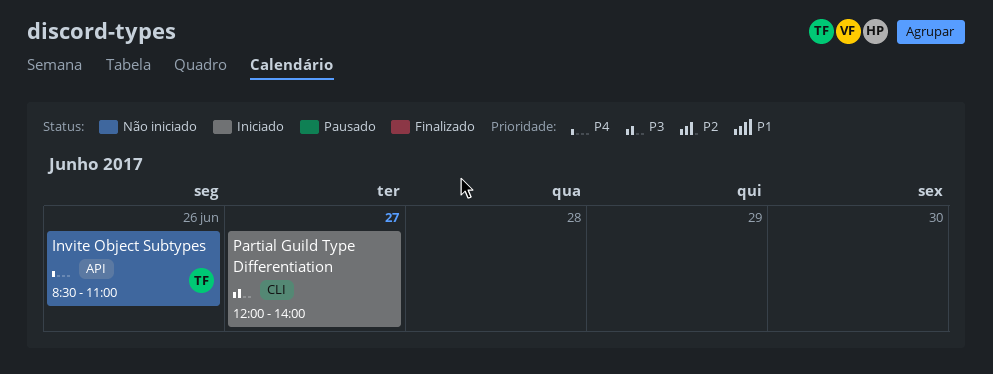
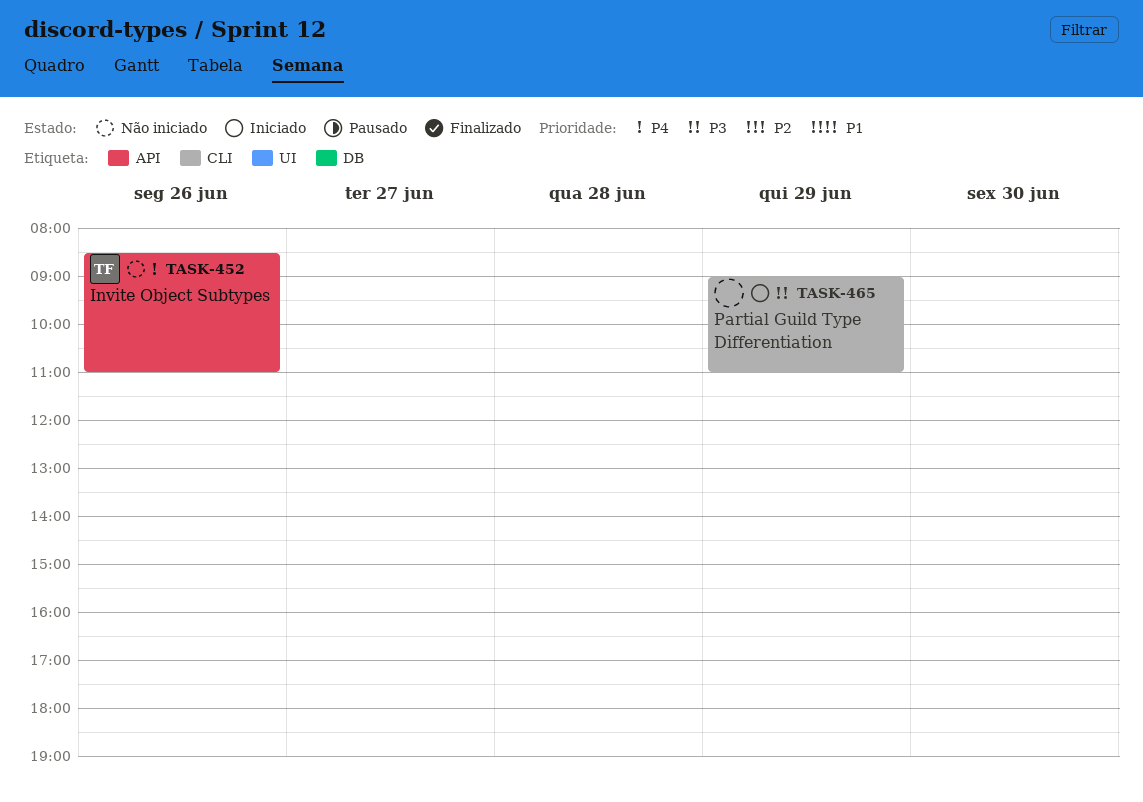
Partial Guild Type Differentiation, day: Jun 27 -> Jun 29
Partial Guild Type Differentiation, begins: 12:00 -> 09:00
Partial Guild Type Differentiation, ends: 14:00 -> 11:00

